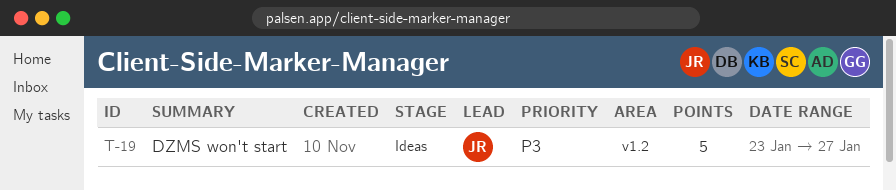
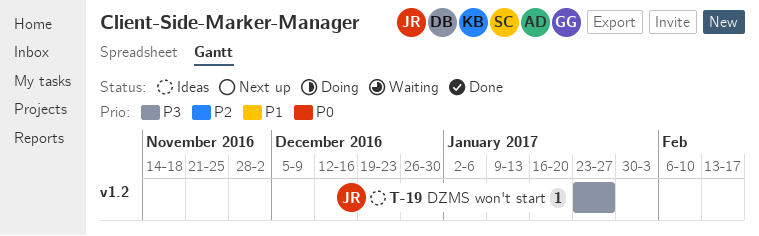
T-19, estimate: 5 -> 1

